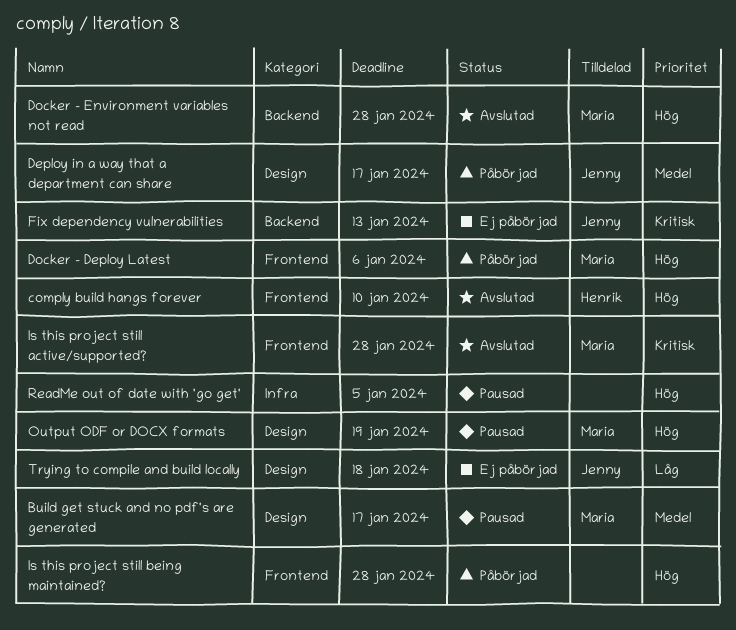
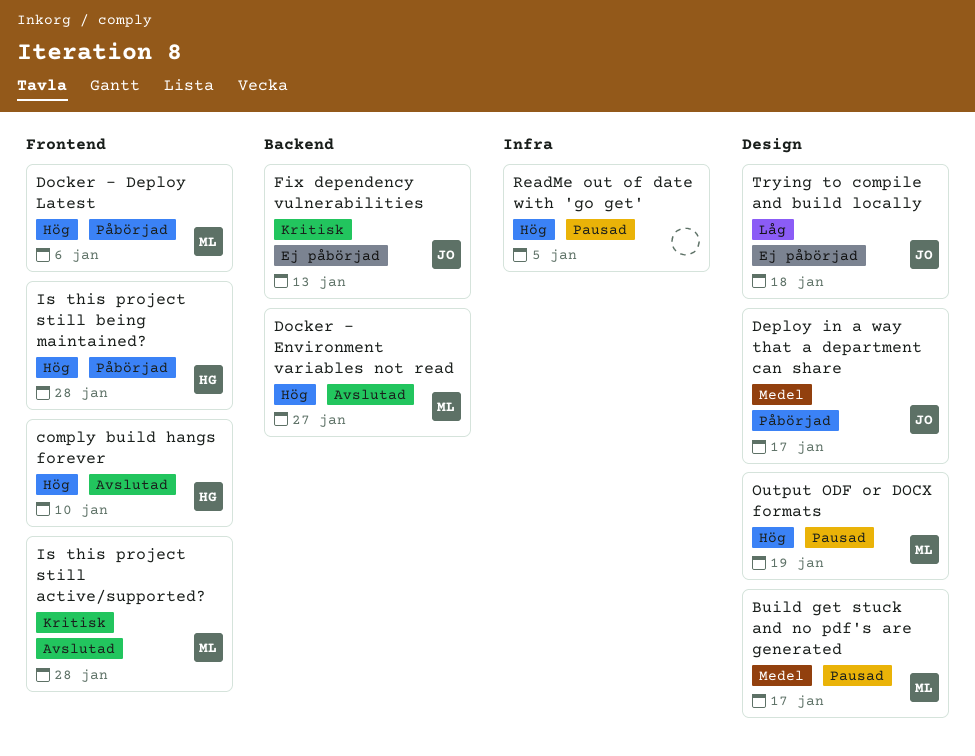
Docker - Environment variables not read, due: Jan 28 -> Jan 27
Is this project still being maintained?, owner: none -> Henrik

